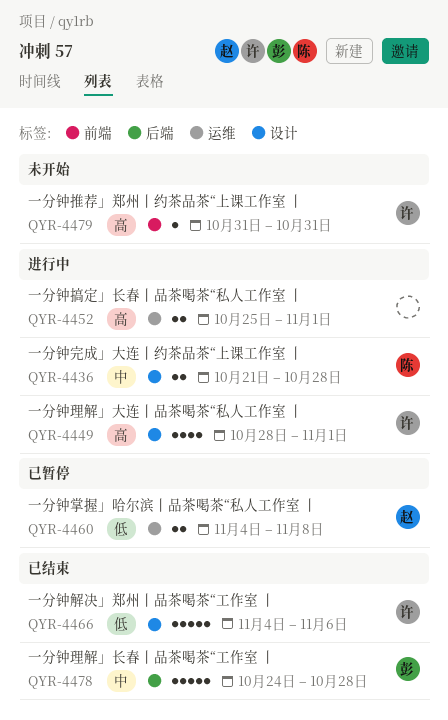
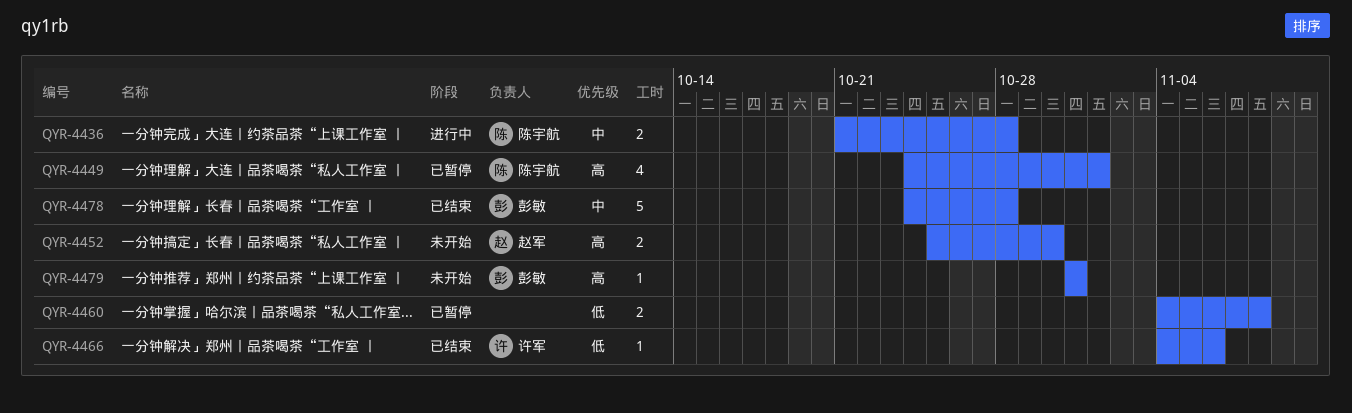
QYR-4449, status: 进行中 -> 已暂停
QYR-4449, owner: 许军 -> 陈宇航
QYR-4449, start: Oct 28 -> Oct 24
QYR-4452, status: 进行中 -> 未开始
QYR-4452, owner: none -> 赵军
QYR-4452, due: Nov 1 -> Oct 30
QYR-4460, owner: 赵军 -> none
QYR-4466, estimate: 5 -> 1
QYR-4479, owner: 许军 -> 彭敏

